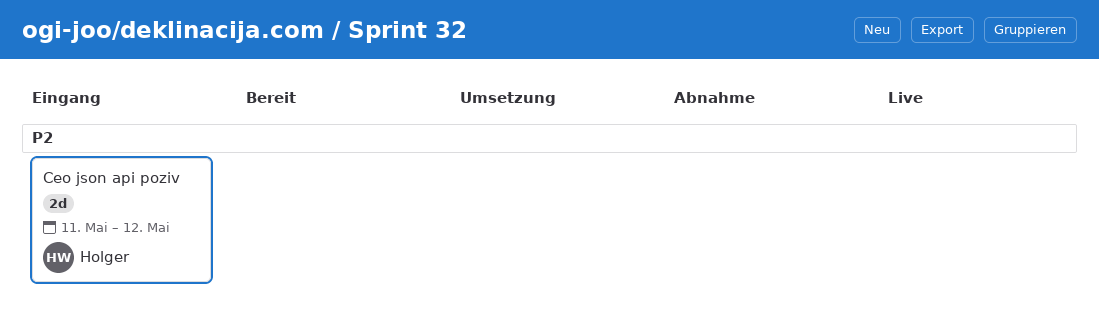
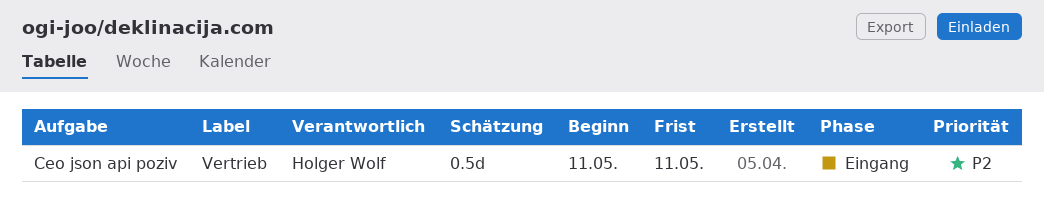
Ceo json api poziv, estimate: 2d -> 0.5d
Ceo json api poziv, due: May 12 -> May 11

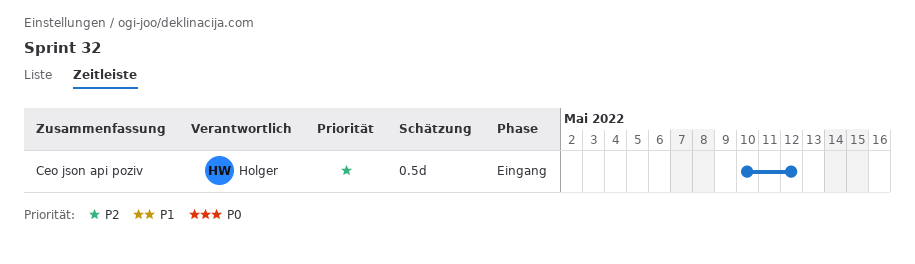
Ceo json api poziv, start: May 11 -> May 10
Ceo json api poziv, due: May 11 -> May 12

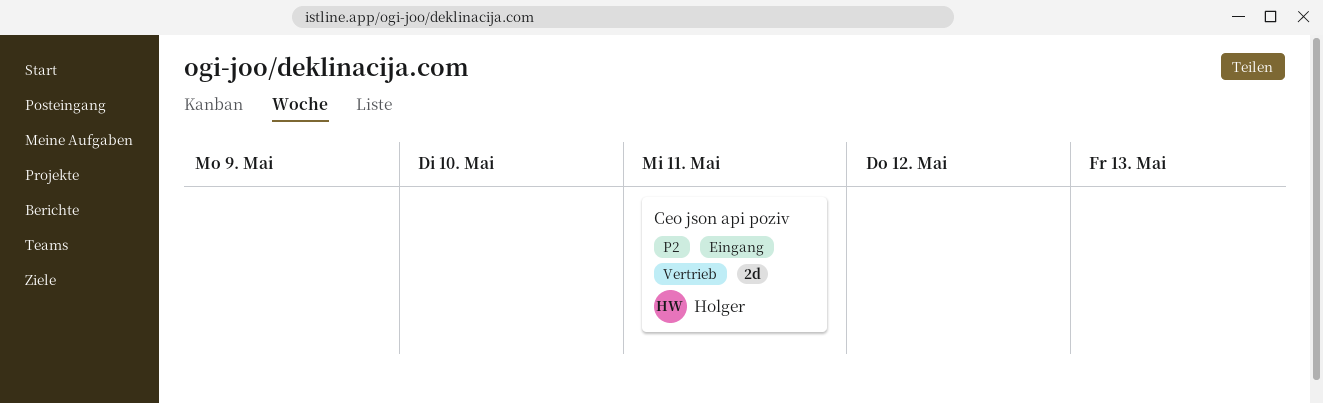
Ceo json api poziv, estimate: 0.5d -> 2d
Ceo json api poziv, due: May 12 -> May 11

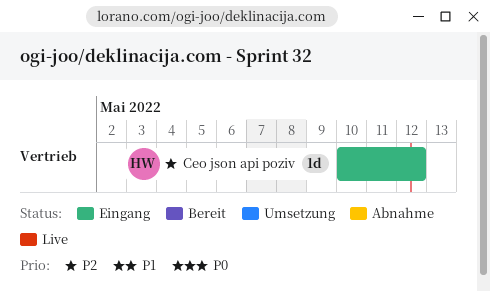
Ceo json api poziv, estimate: 2d -> 1d
Ceo json api poziv, due: May 11 -> May 12

